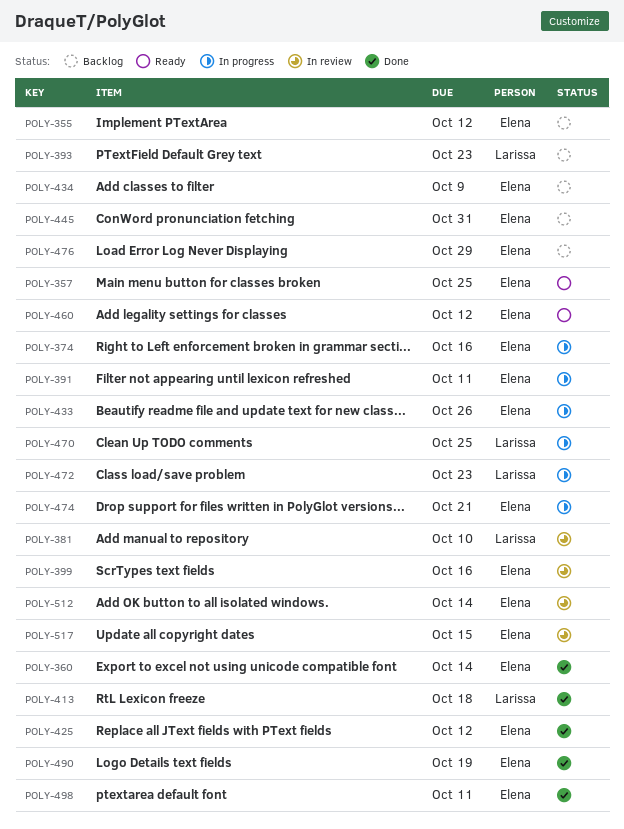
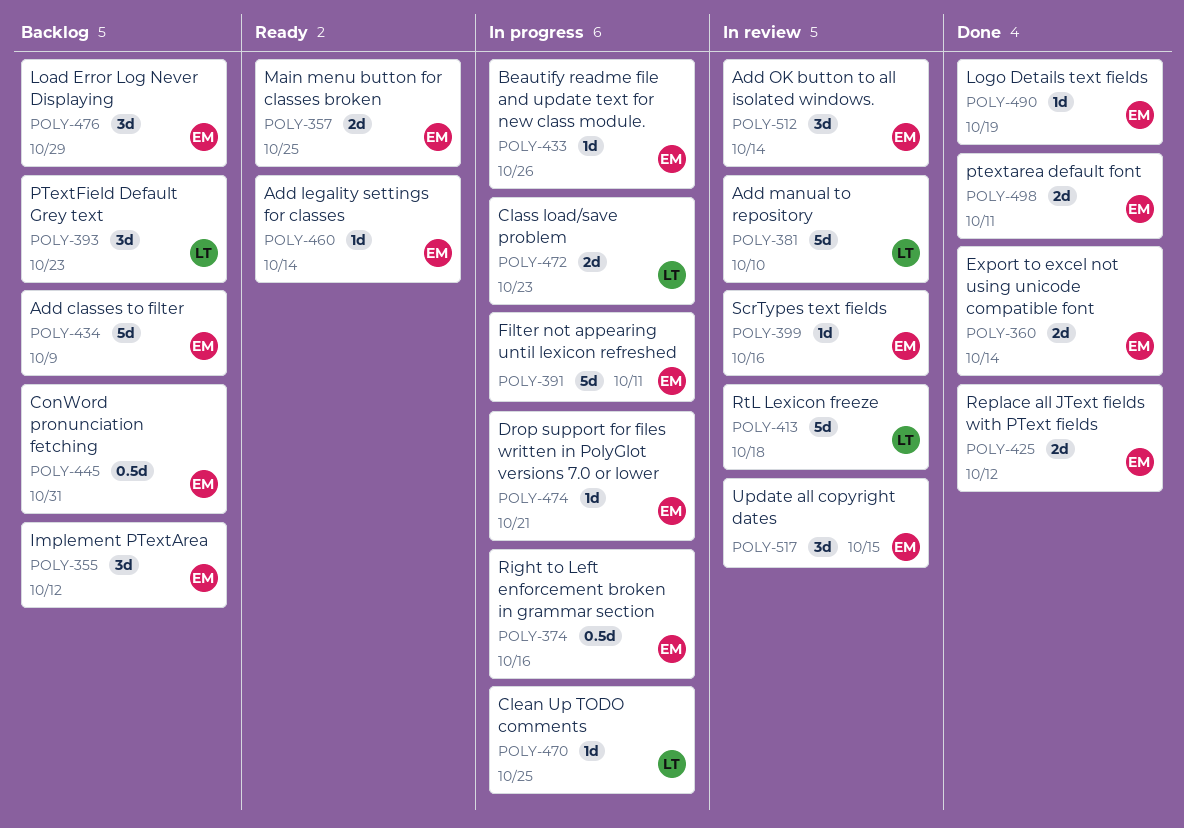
POLY-413, status: Done -> In review
POLY-460, due: Oct 12 -> Oct 14

